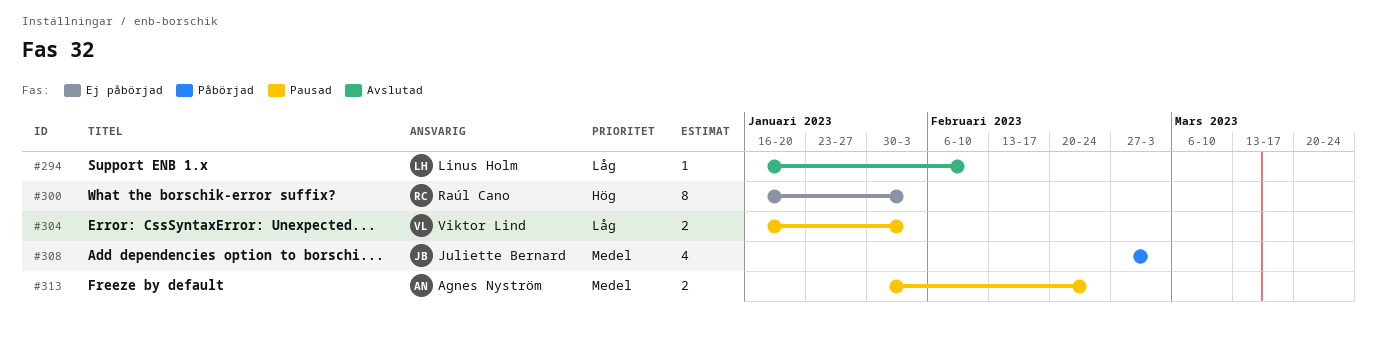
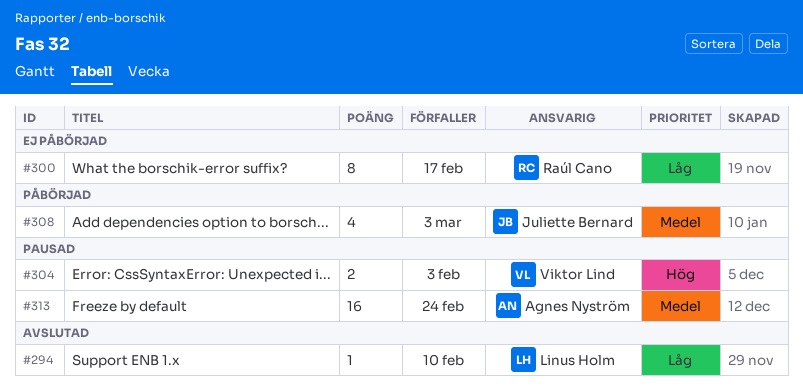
#300, priority: Hög -> Låg
#300, due: Feb 3 -> Feb 17
#304, priority: Låg -> Hög
#313, estimate: 2 -> 16

